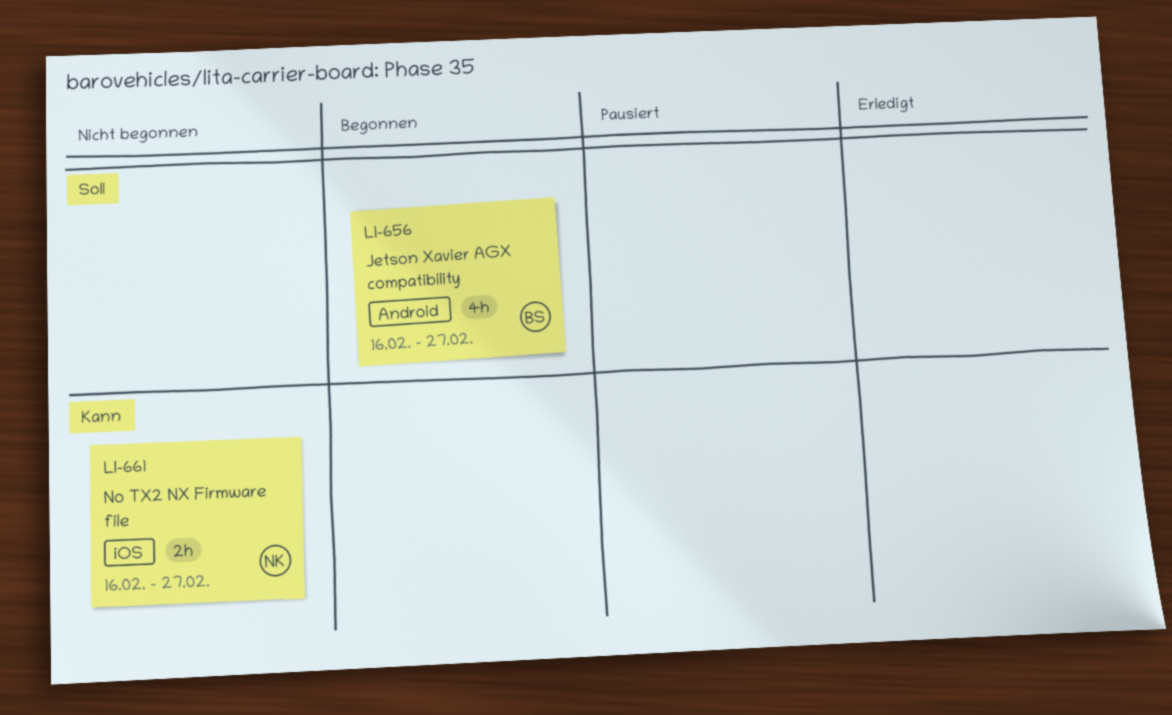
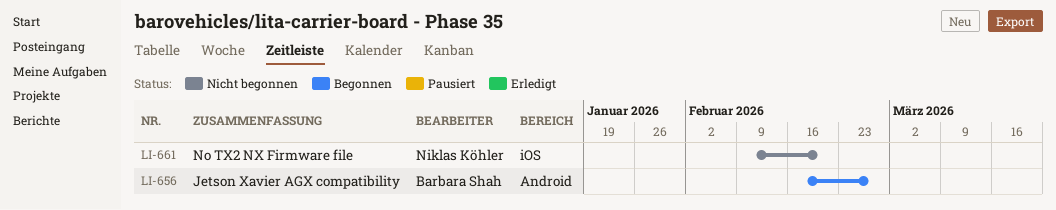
LI-661, start: Feb 16 -> Feb 9
LI-661, due: Feb 27 -> Feb 20

